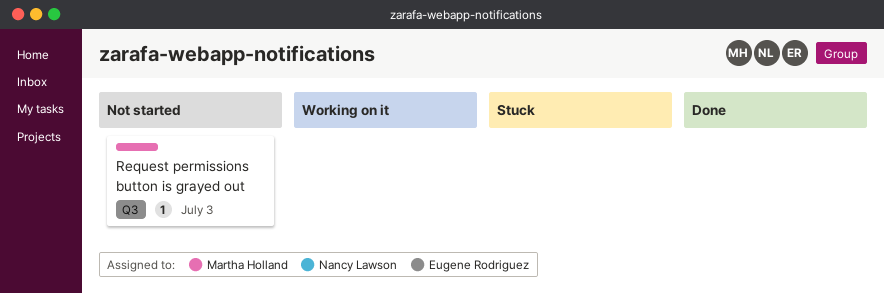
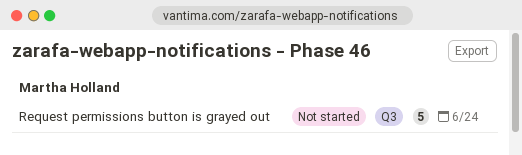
Request permissions button is grayed out, estimate: 1 -> 5
Request permissions button is grayed out, due: Jul 3 -> Jun 24

